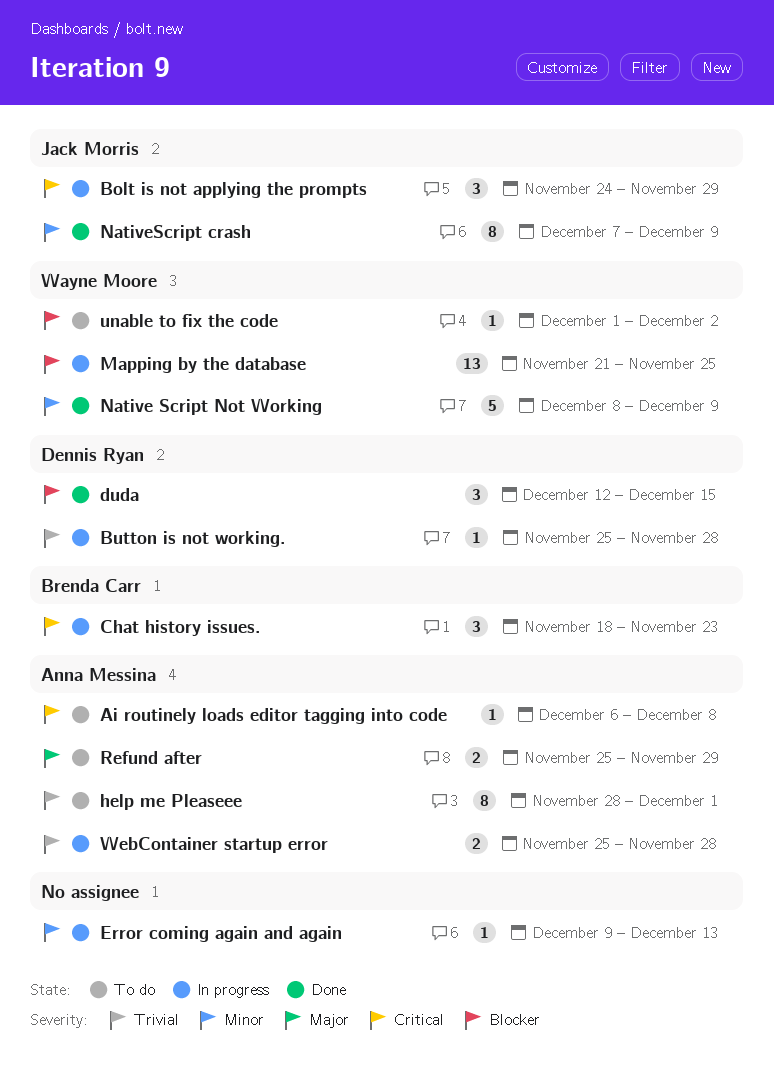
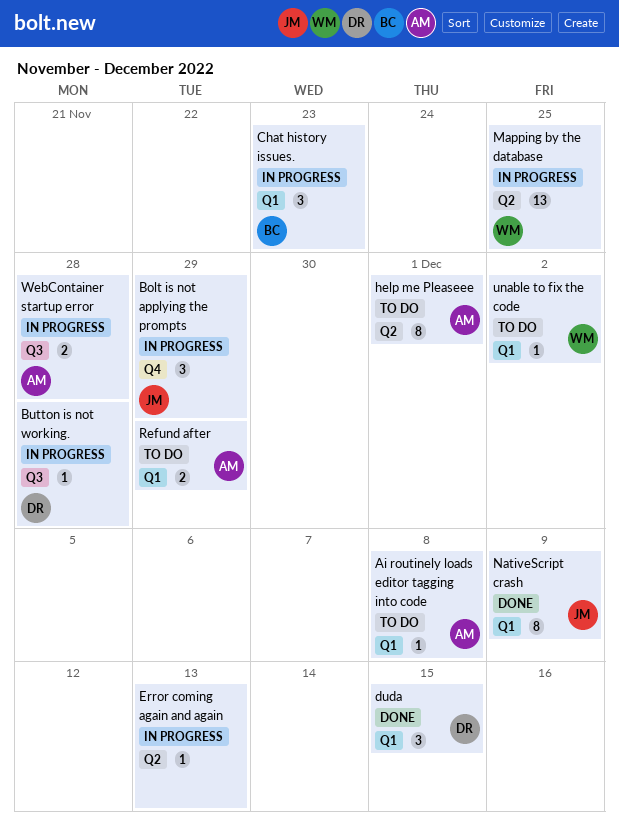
Native Script Not Working: present -> none

